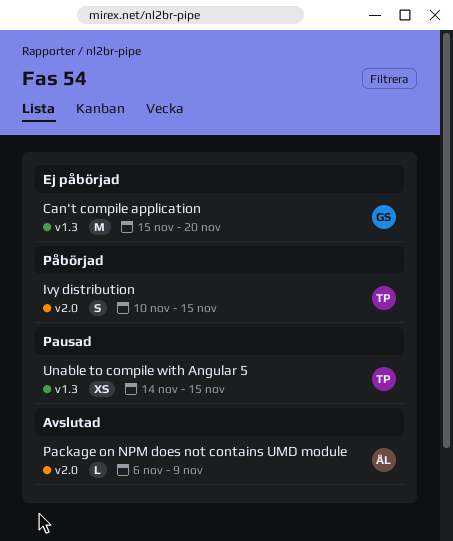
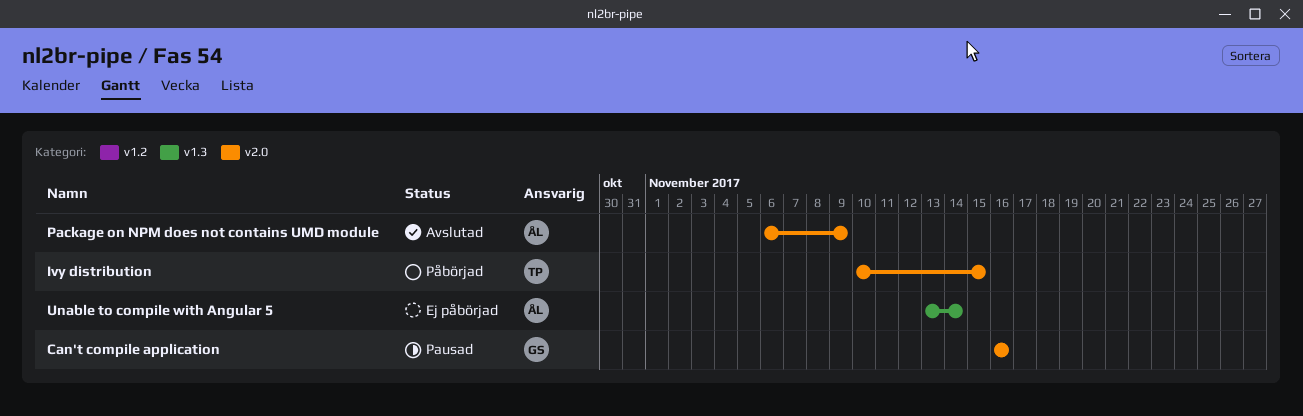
Can't compile application, status: Ej påbörjad -> Pausad
Can't compile application, label: v1.3 -> v2.0
Can't compile application, start: Nov 15 -> Nov 16
Can't compile application, due: Nov 20 -> Nov 16
Unable to compile with Angular 5, status: Pausad -> Ej påbörjad
Unable to compile with Angular 5, owner: TP -> ÅL
Unable to compile with Angular 5, start: Nov 14 -> Nov 13
Unable to compile with Angular 5, due: Nov 15 -> Nov 14

